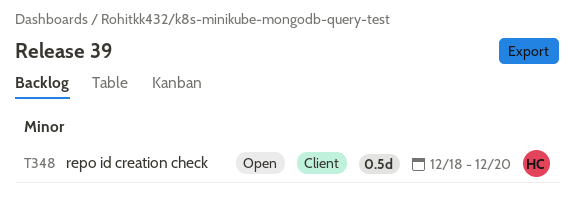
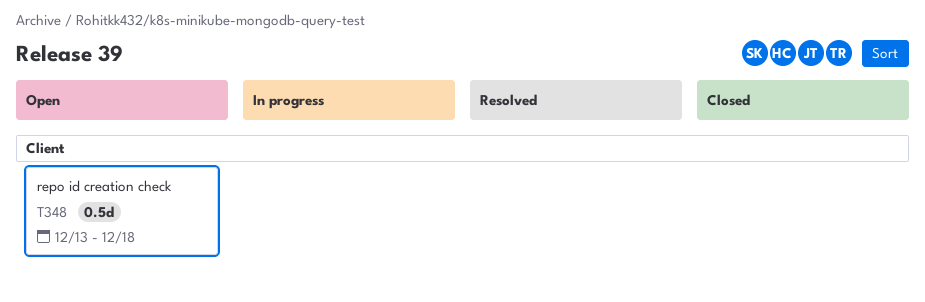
T348, start: Dec 18 -> Dec 13
T348, due: Dec 20 -> Dec 18

